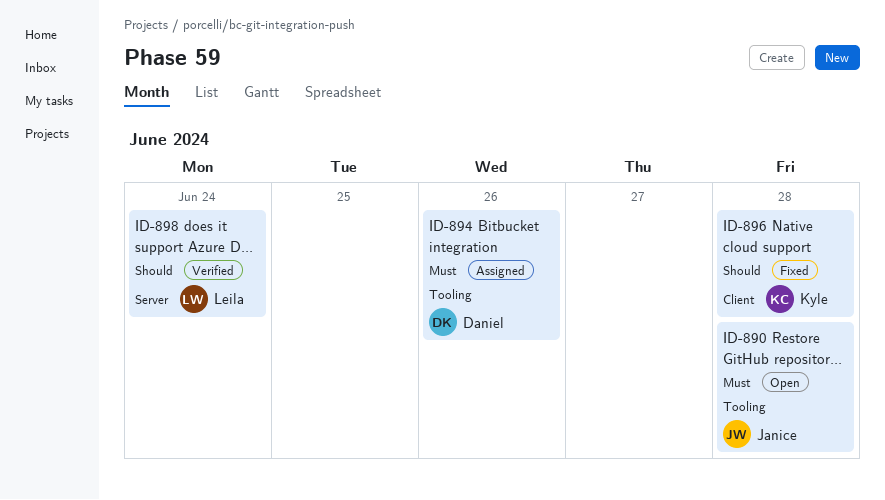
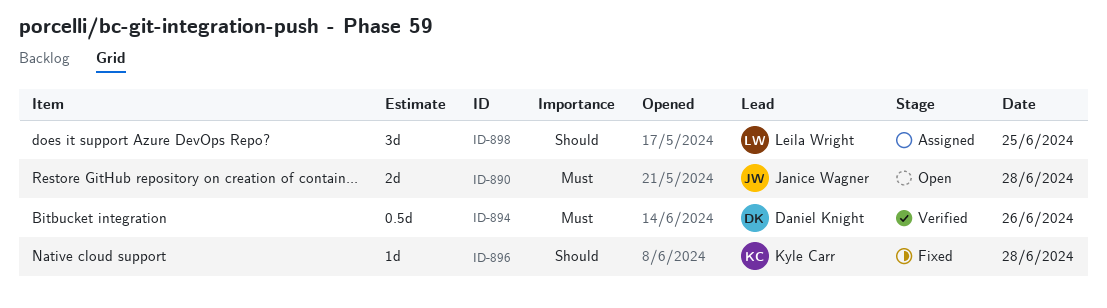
ID-894, status: Assigned -> Verified
ID-898, status: Verified -> Assigned
ID-898, day: Jun 24 -> Jun 25

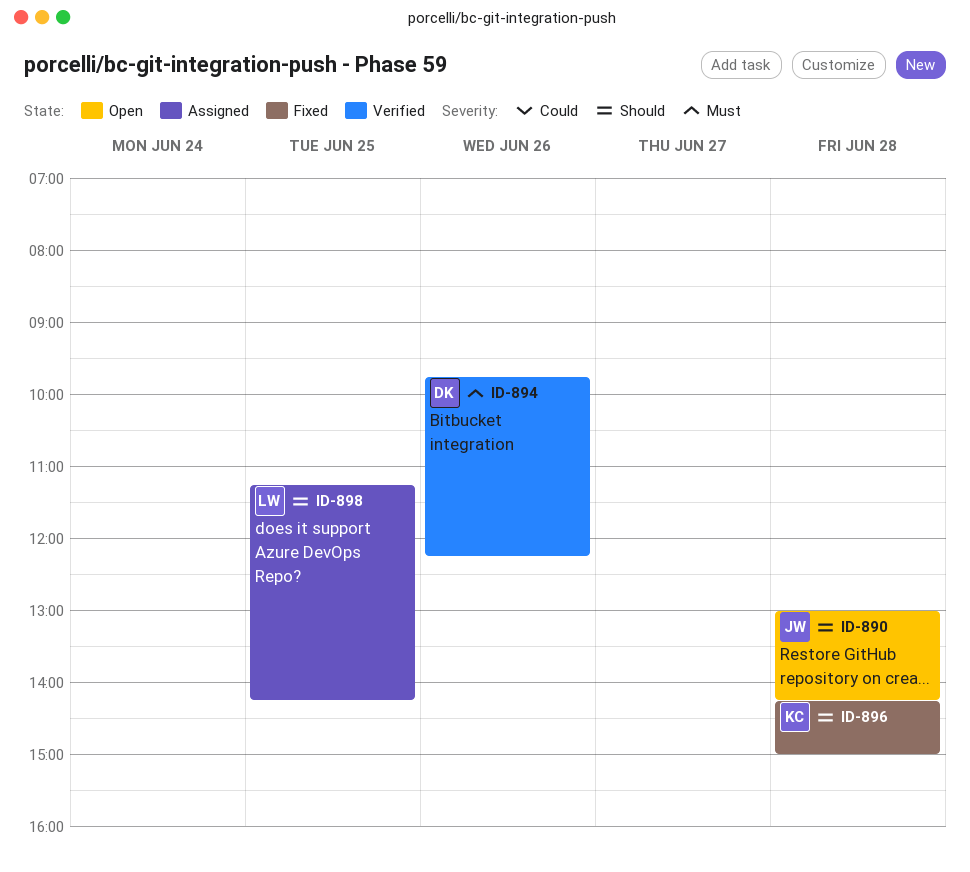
ID-890, priority: Must -> Should

